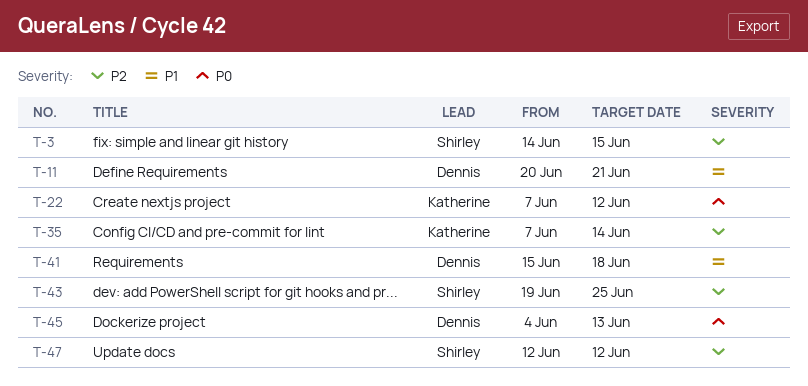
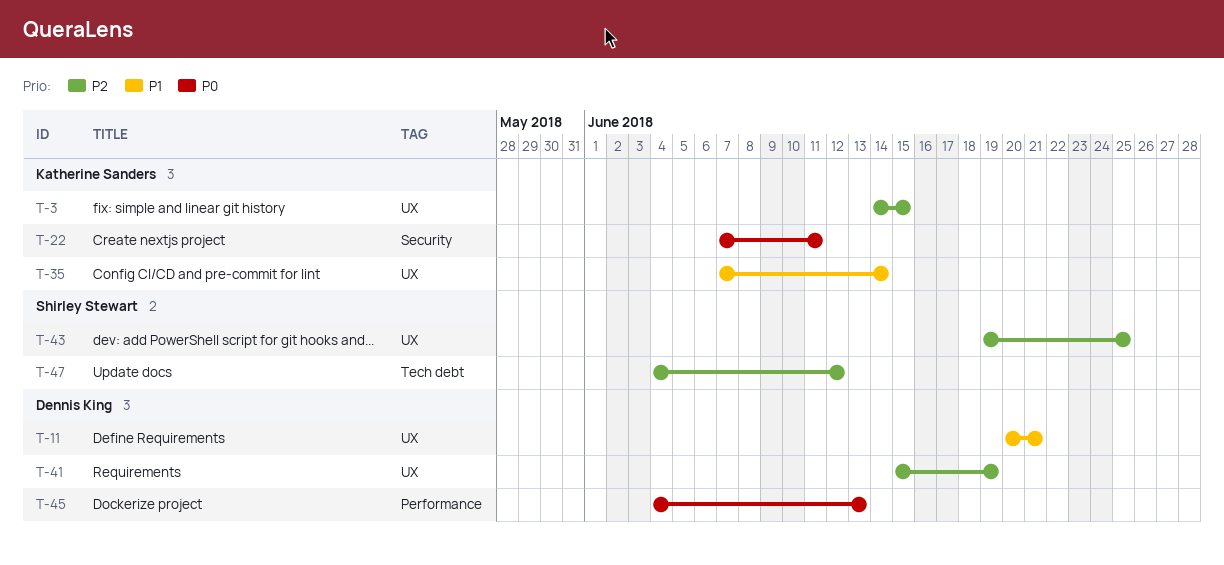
T-3, owner: Shirley Stewart -> Katherine Sanders
T-22, due: Jun 12 -> Jun 11
T-35, priority: P2 -> P1
T-41, priority: P1 -> P2
T-41, due: Jun 18 -> Jun 19
T-47, start: Jun 12 -> Jun 4

